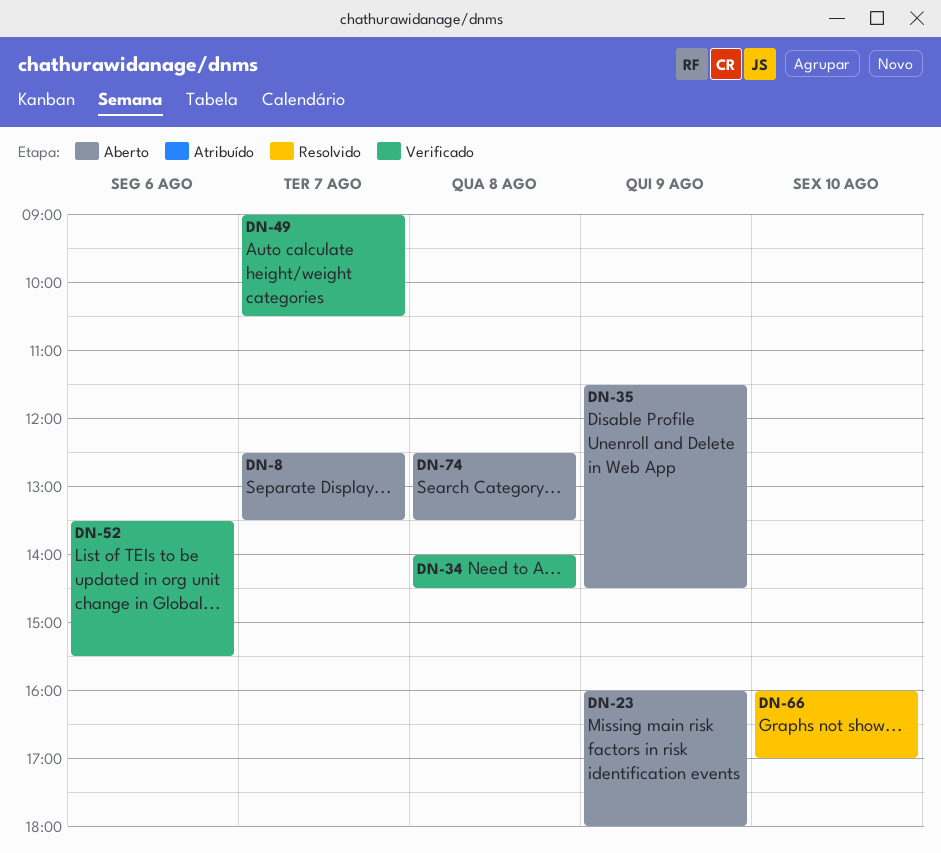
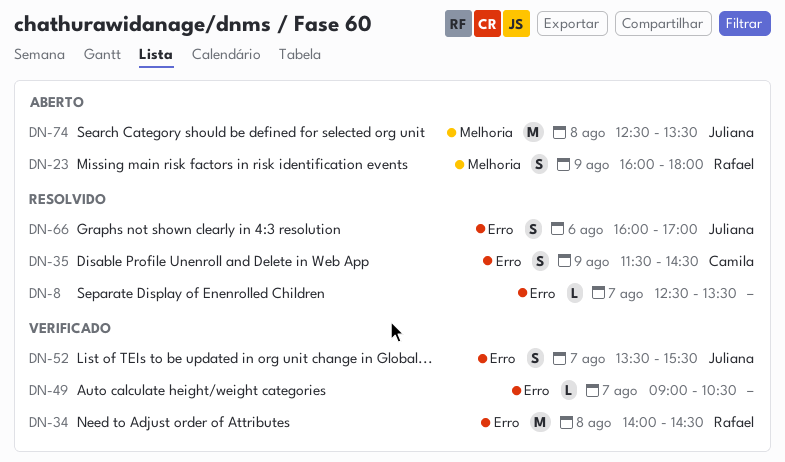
DN-8, status: Aberto -> Resolvido
DN-35, status: Aberto -> Resolvido
DN-52, day: Aug 6 -> Aug 7
DN-66, day: Aug 10 -> Aug 6

